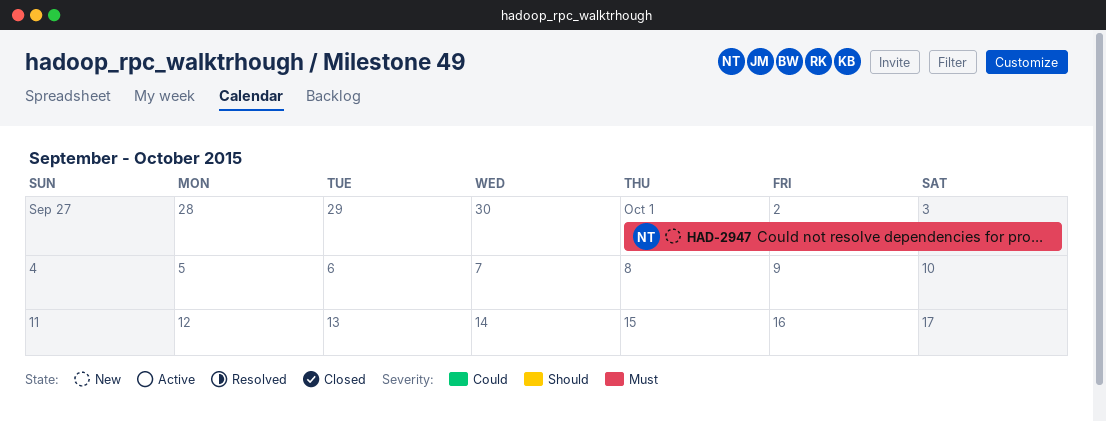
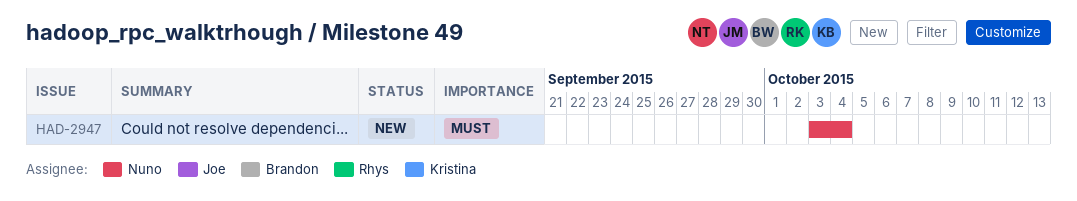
HAD-2947, start: Oct 1 -> Oct 3
HAD-2947, due: Oct 3 -> Oct 4

